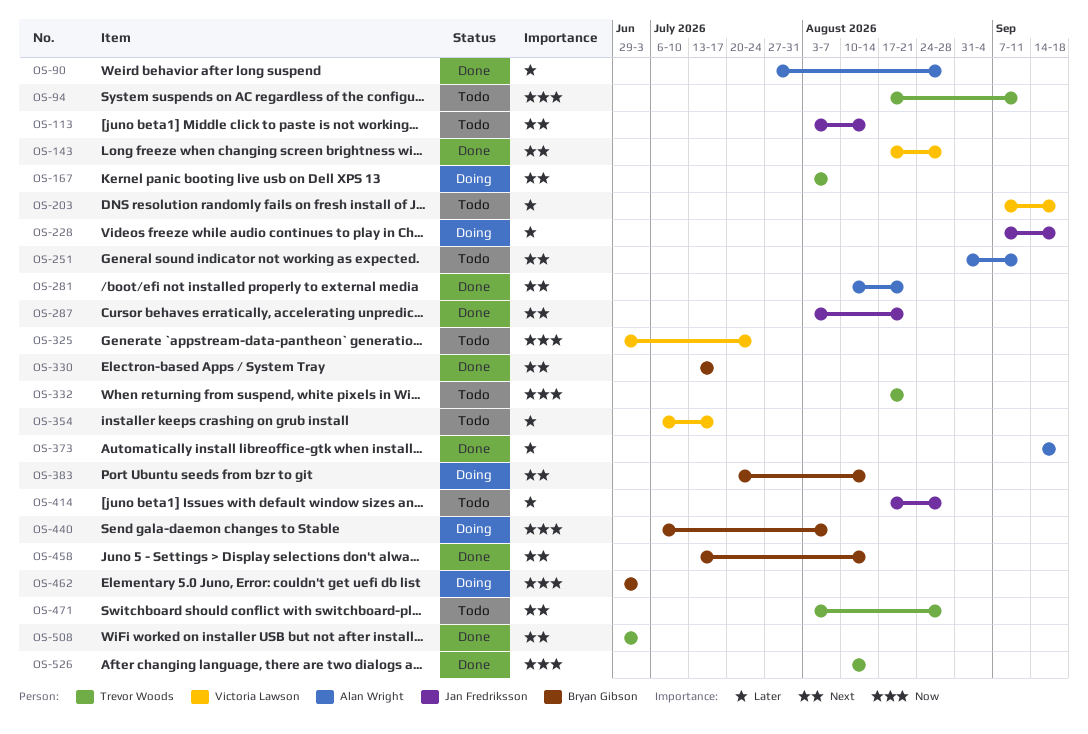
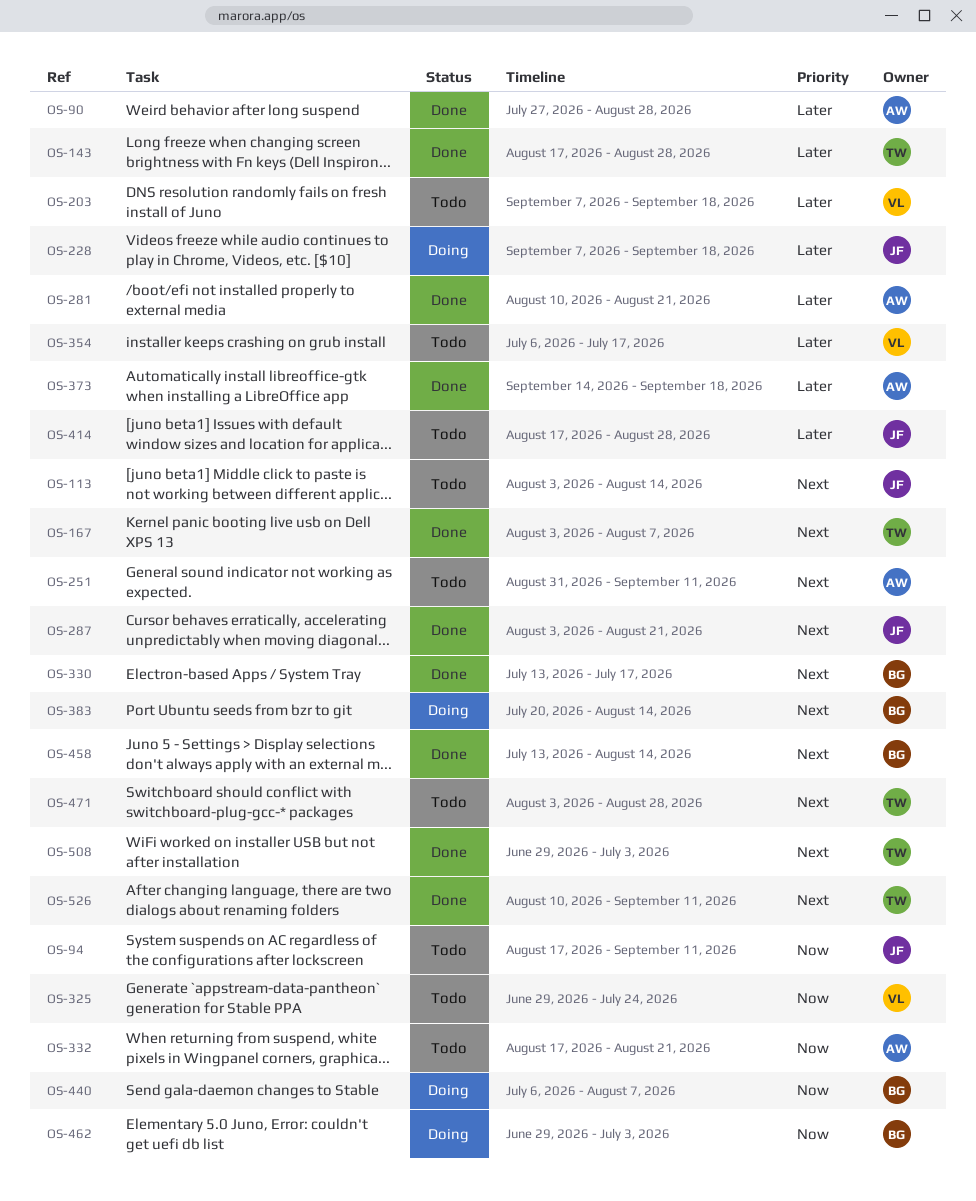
OS-94, owner: Trevor Woods -> Jan Fredriksson
OS-143, owner: Victoria Lawson -> Trevor Woods
OS-143, priority: Next -> Later
OS-167, status: Doing -> Done
OS-281, priority: Next -> Later
OS-332, owner: Trevor Woods -> Alan Wright
OS-526, priority: Now -> Next
OS-526, due: Aug 14 -> Sep 11

